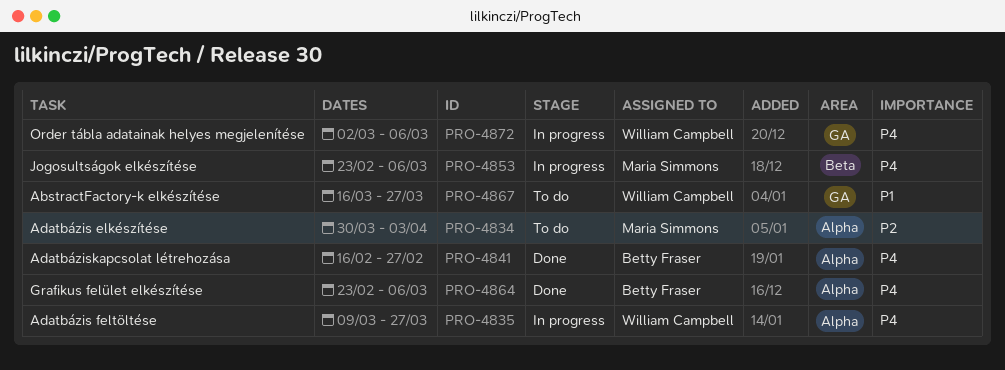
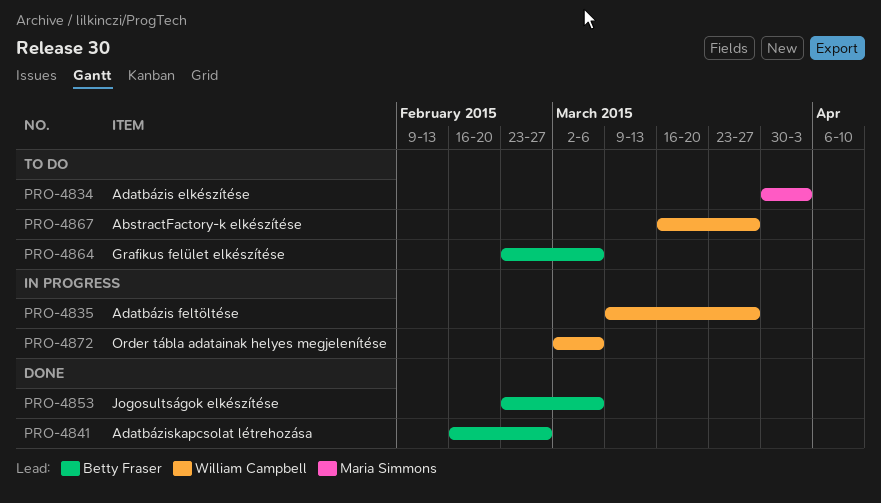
PRO-4853, status: In progress -> Done
PRO-4853, owner: Maria Simmons -> Betty Fraser
PRO-4864, status: Done -> To do

